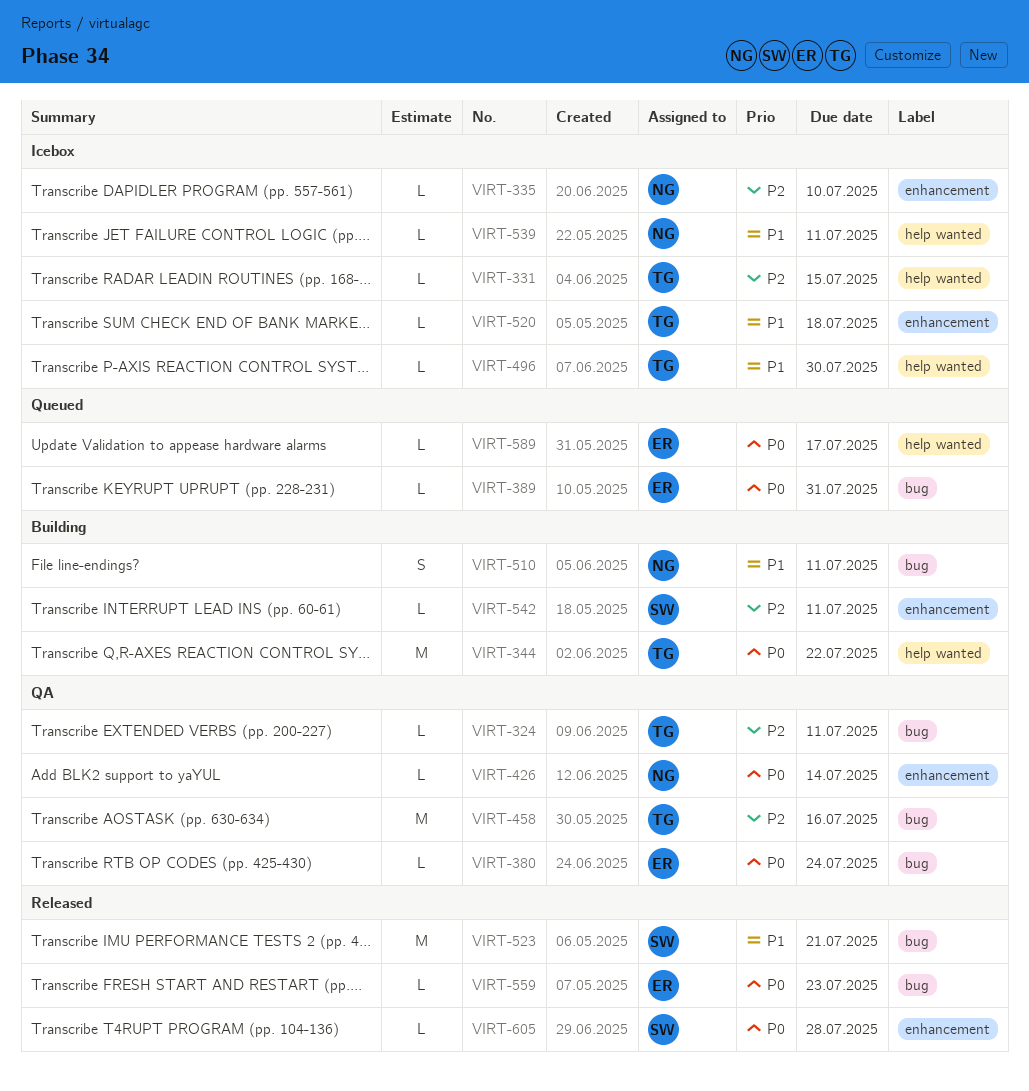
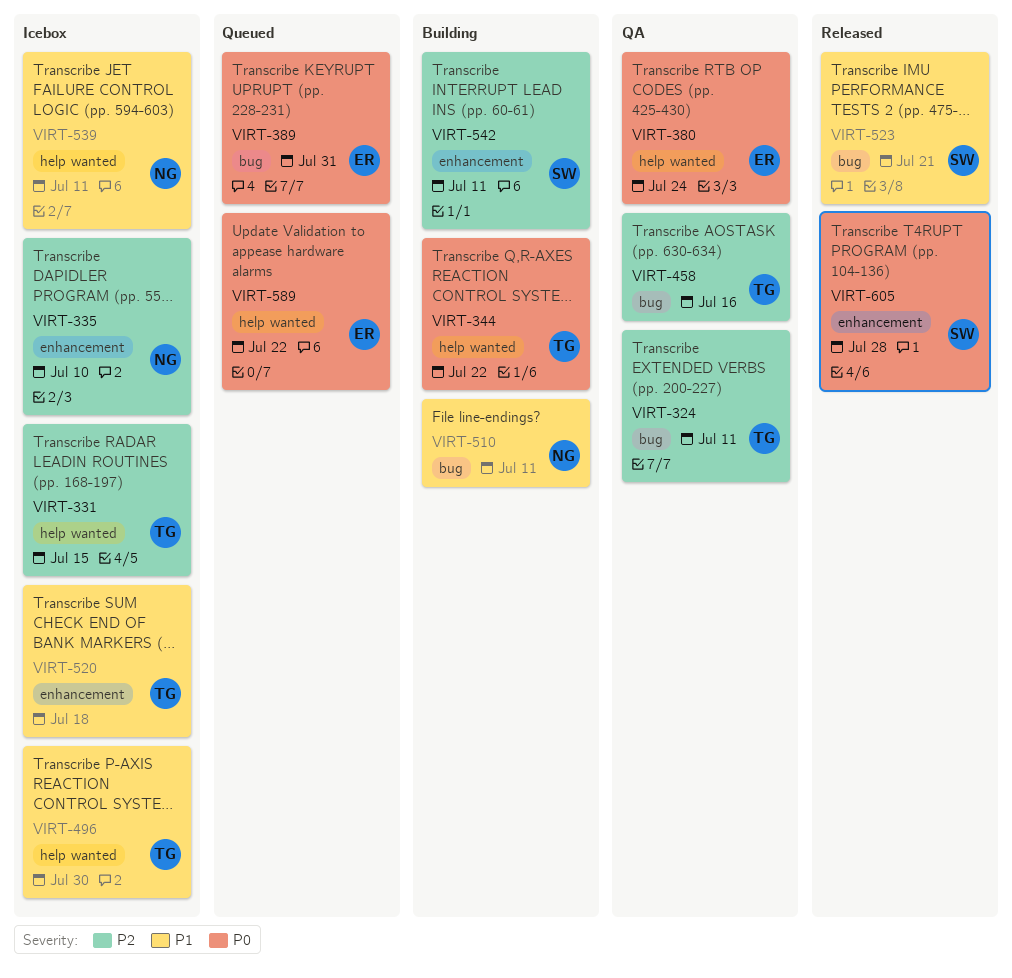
VIRT-380, label: bug -> help wanted
VIRT-426: present -> none
VIRT-559: present -> none
VIRT-589, due: Jul 17 -> Jul 22

